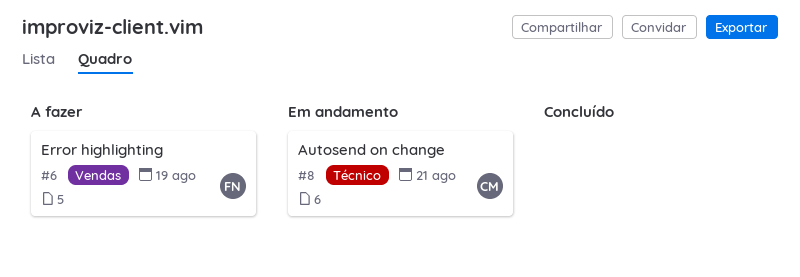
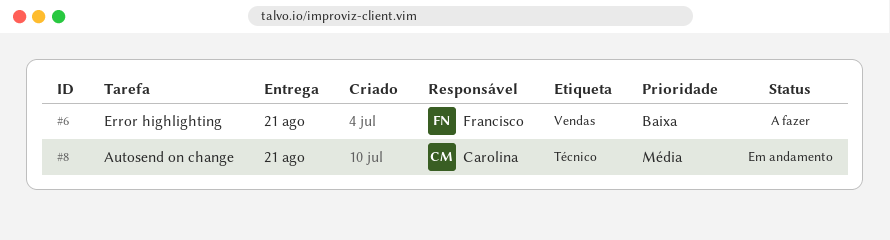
#6, due: Aug 19 -> Aug 21

